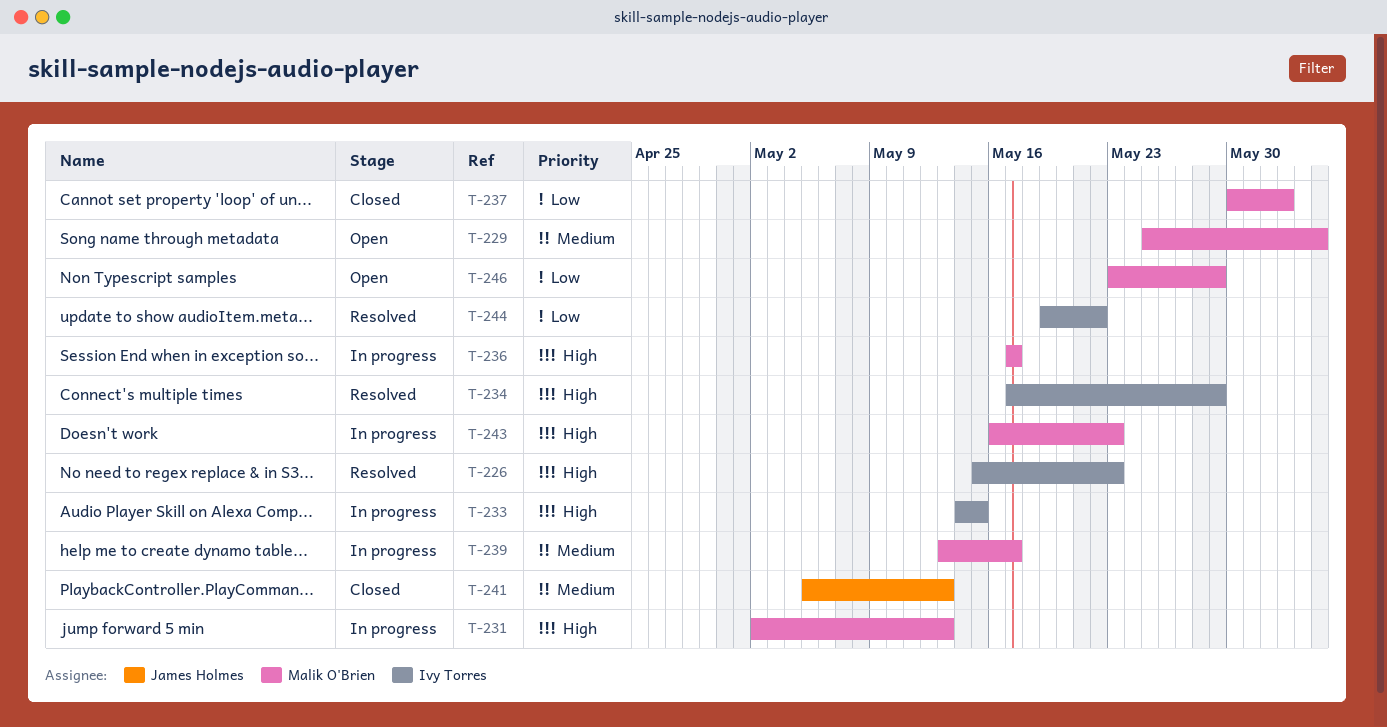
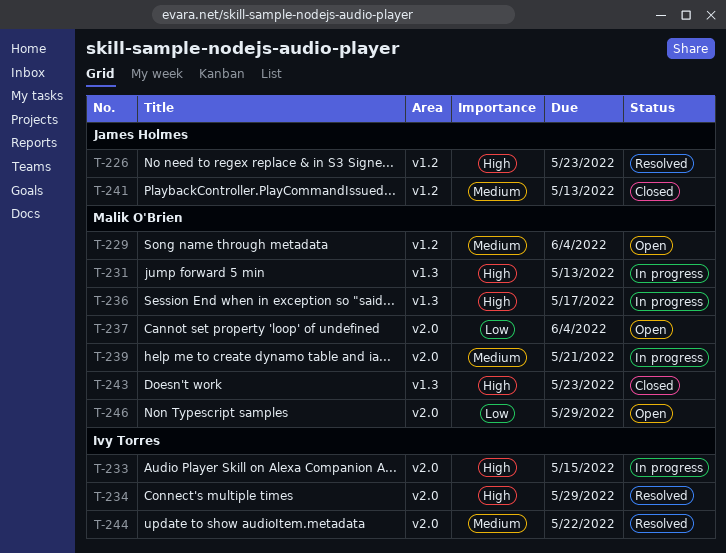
T-226, owner: Ivy Torres -> James Holmes
T-237, status: Closed -> Open
T-237, due: Jun 2 -> Jun 4
T-239, due: May 17 -> May 21
T-243, status: In progress -> Closed
T-244, priority: Low -> Medium

